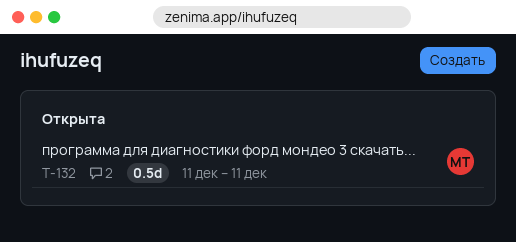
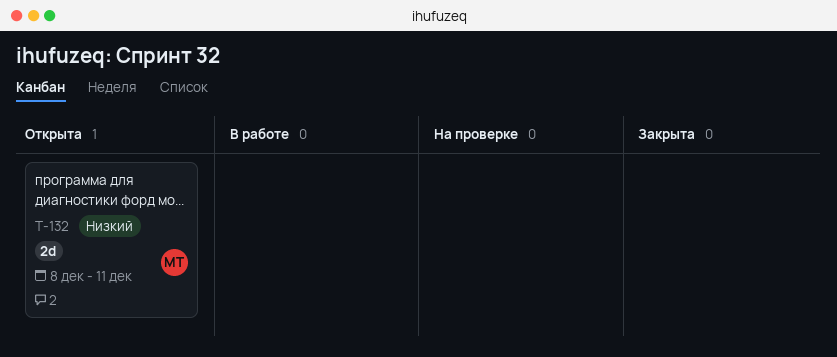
T-132, estimate: 0.5d -> 2d
T-132, start: Dec 11 -> Dec 8

